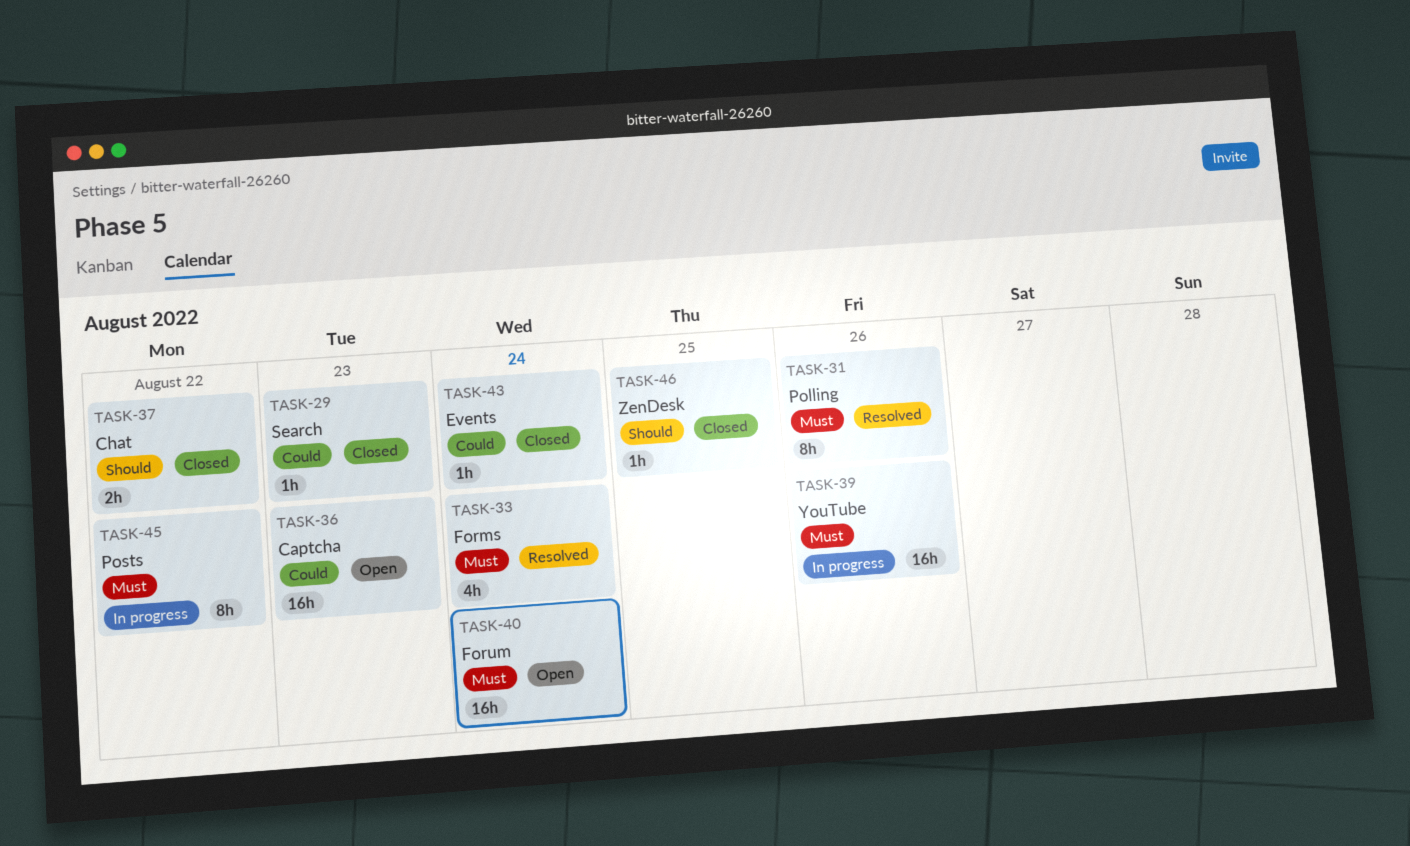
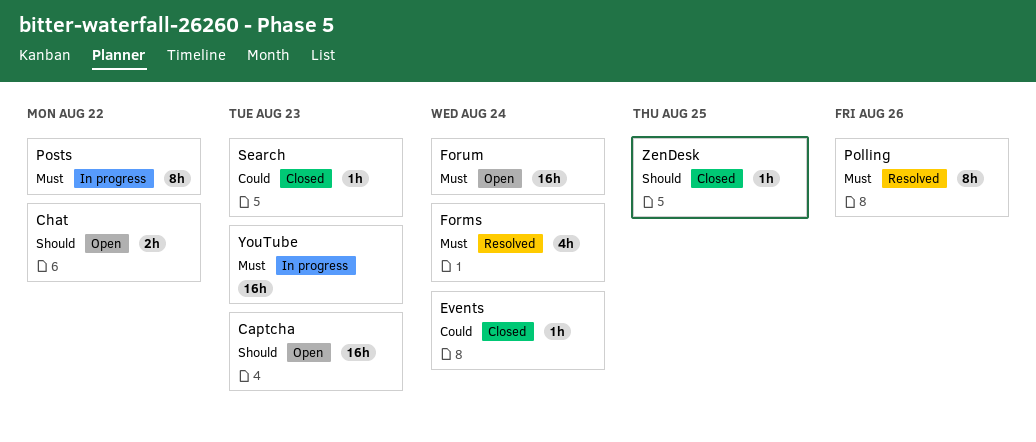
Captcha, priority: Could -> Should
Chat, status: Closed -> Open
YouTube, due: Aug 26 -> Aug 23

